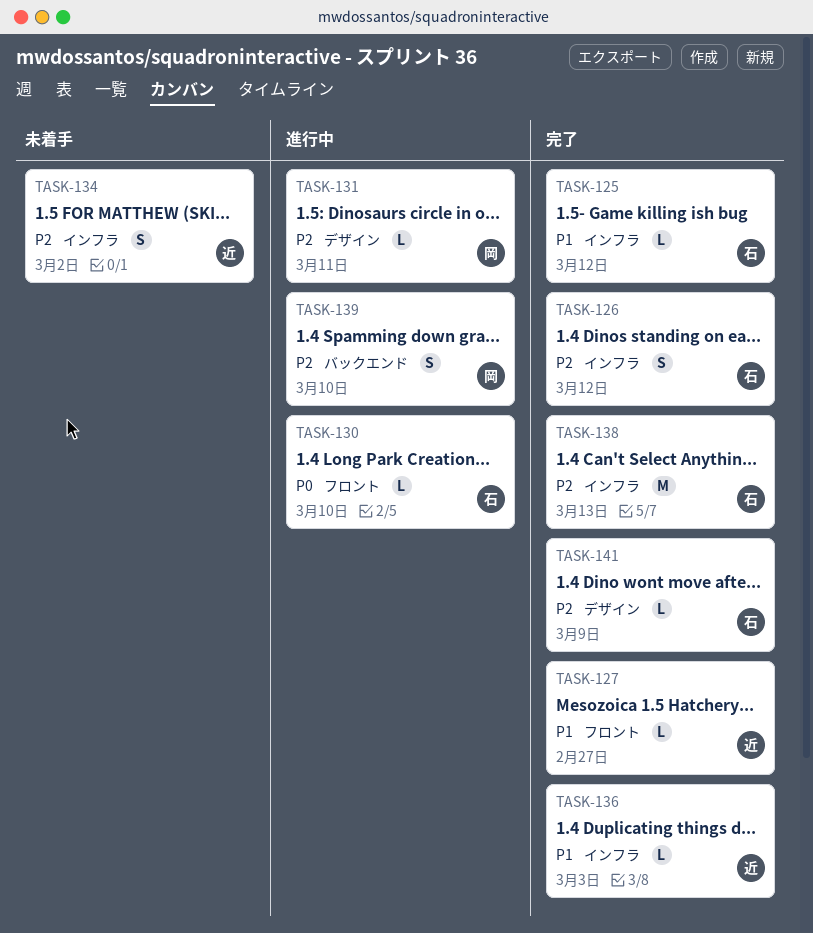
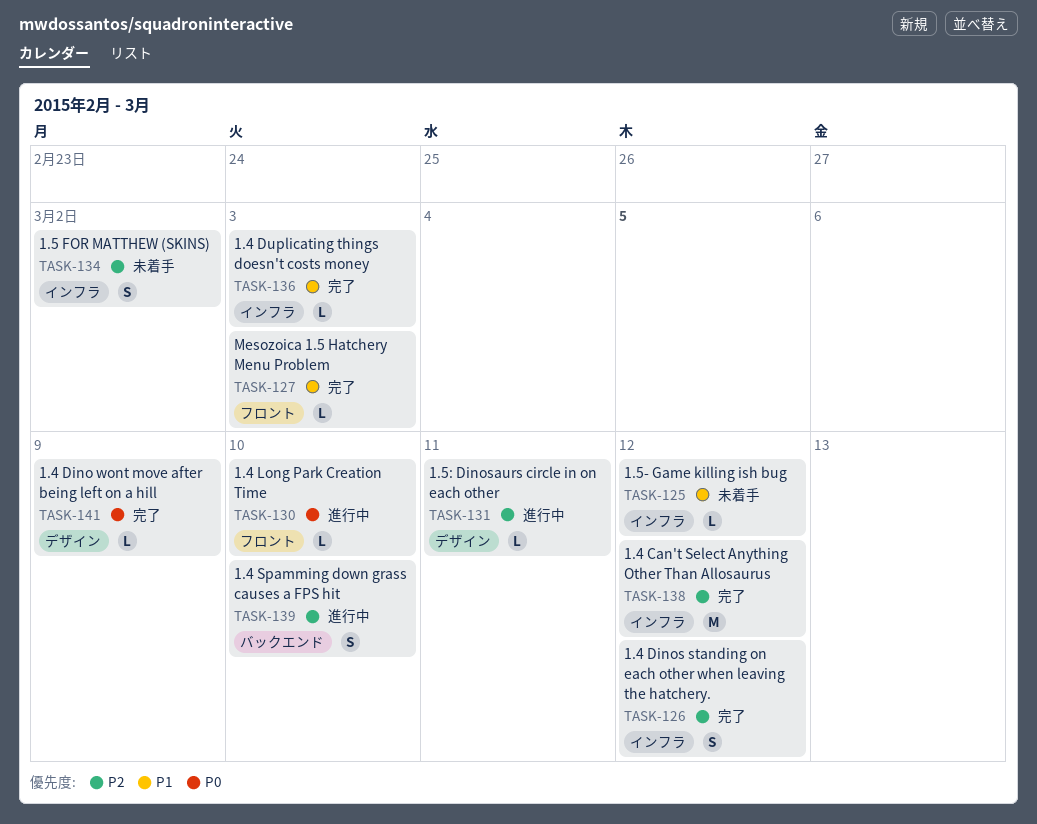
TASK-125, status: 完了 -> 未着手
TASK-127, due: Feb 27 -> Mar 3
TASK-138, due: Mar 13 -> Mar 12
TASK-141, priority: P2 -> P0

